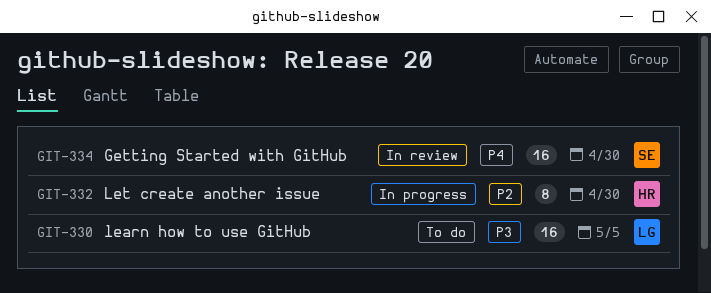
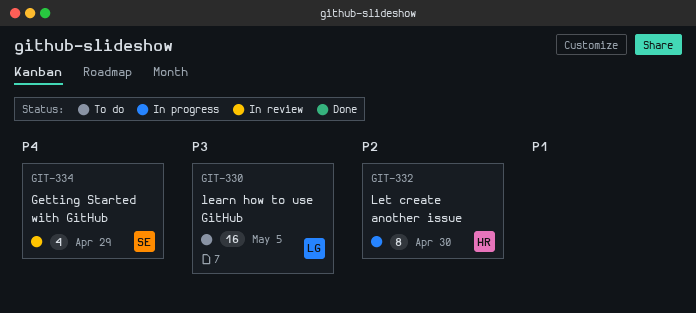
GIT-334, estimate: 16 -> 4
GIT-334, due: Apr 30 -> Apr 29

